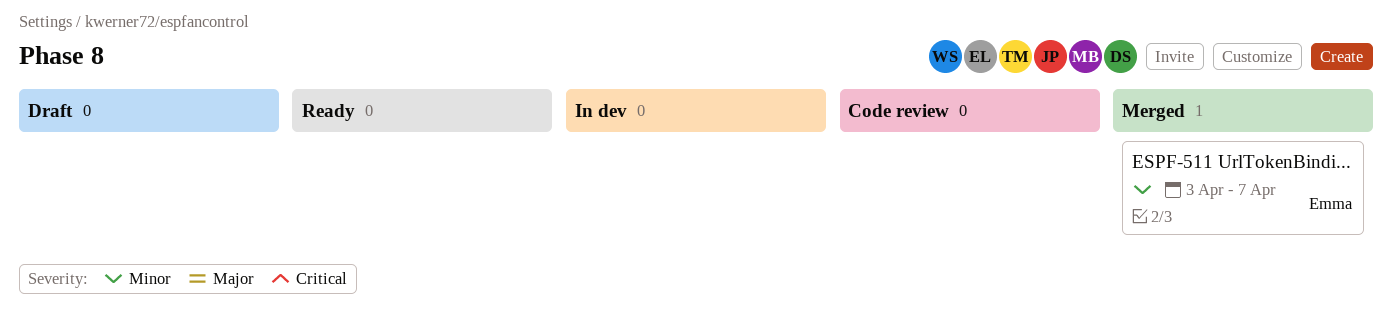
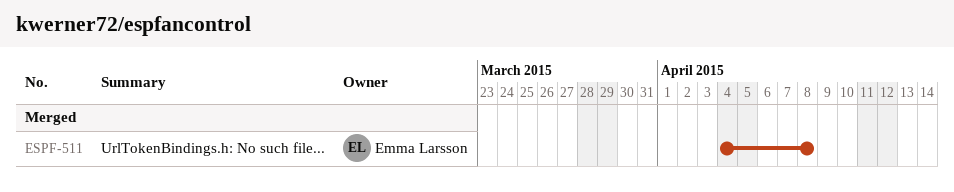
ESPF-511, start: Apr 3 -> Apr 4
ESPF-511, due: Apr 7 -> Apr 8

